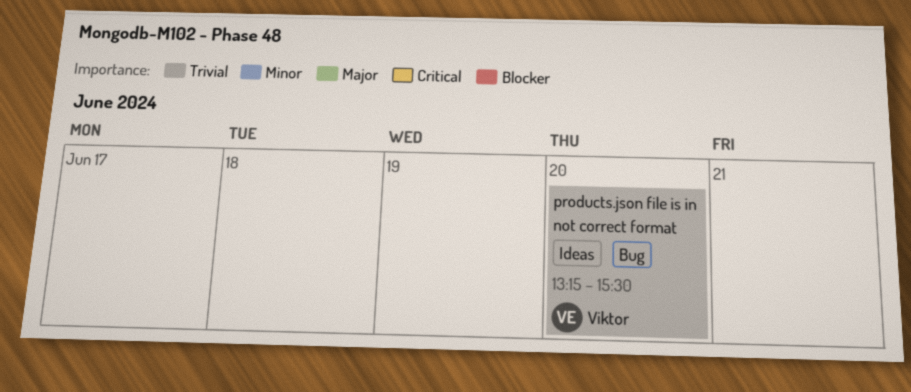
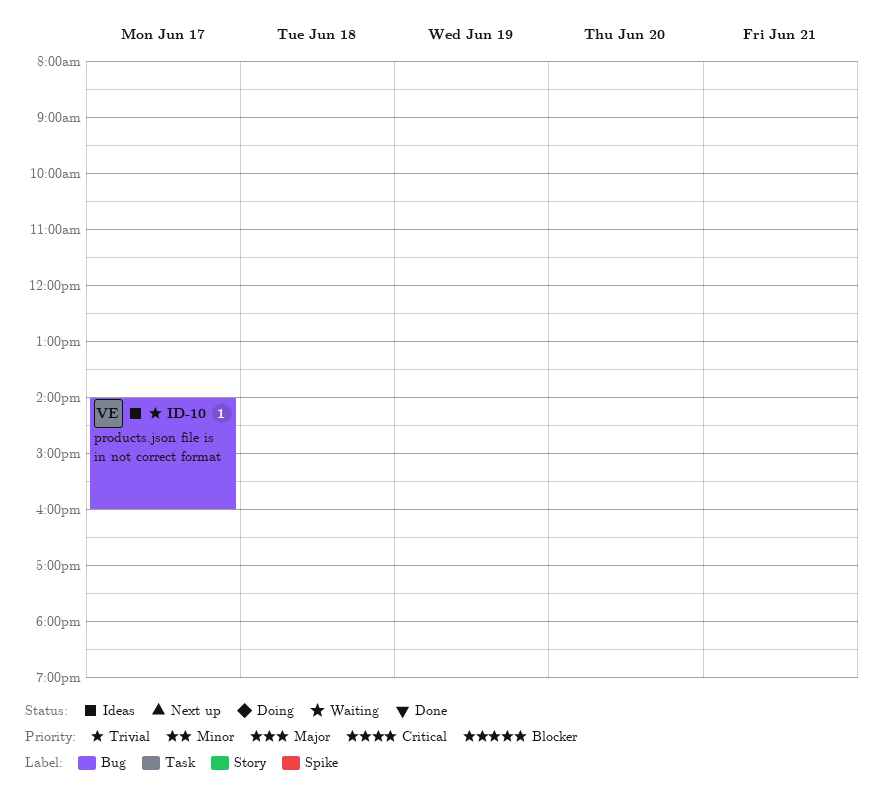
products.json file is in not correct format, day: Jun 20 -> Jun 17
products.json file is in not correct format, begins: 13:15 -> 14:00
products.json file is in not correct format, ends: 15:30 -> 16:00

